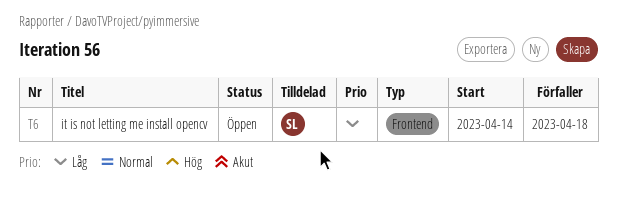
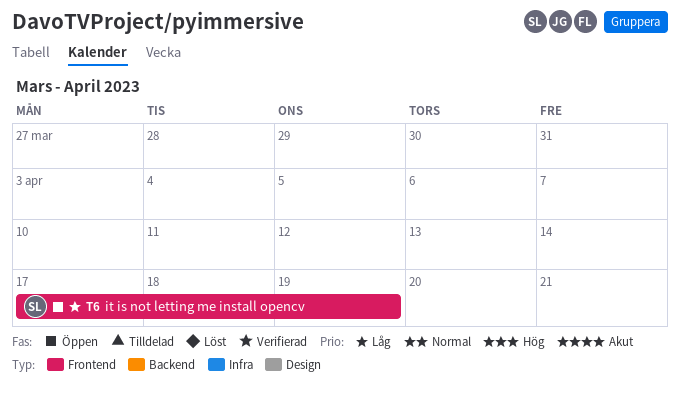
T6, start: Apr 14 -> Apr 17
T6, due: Apr 18 -> Apr 19

